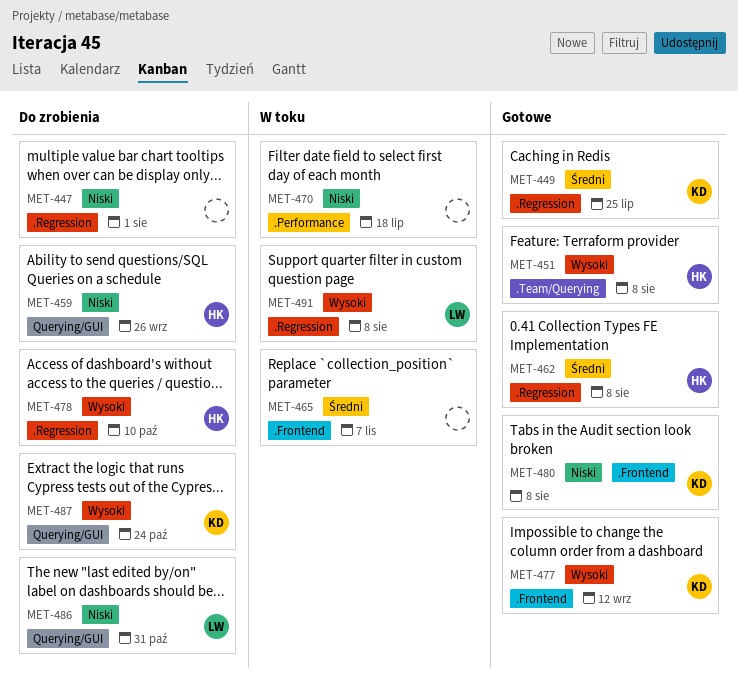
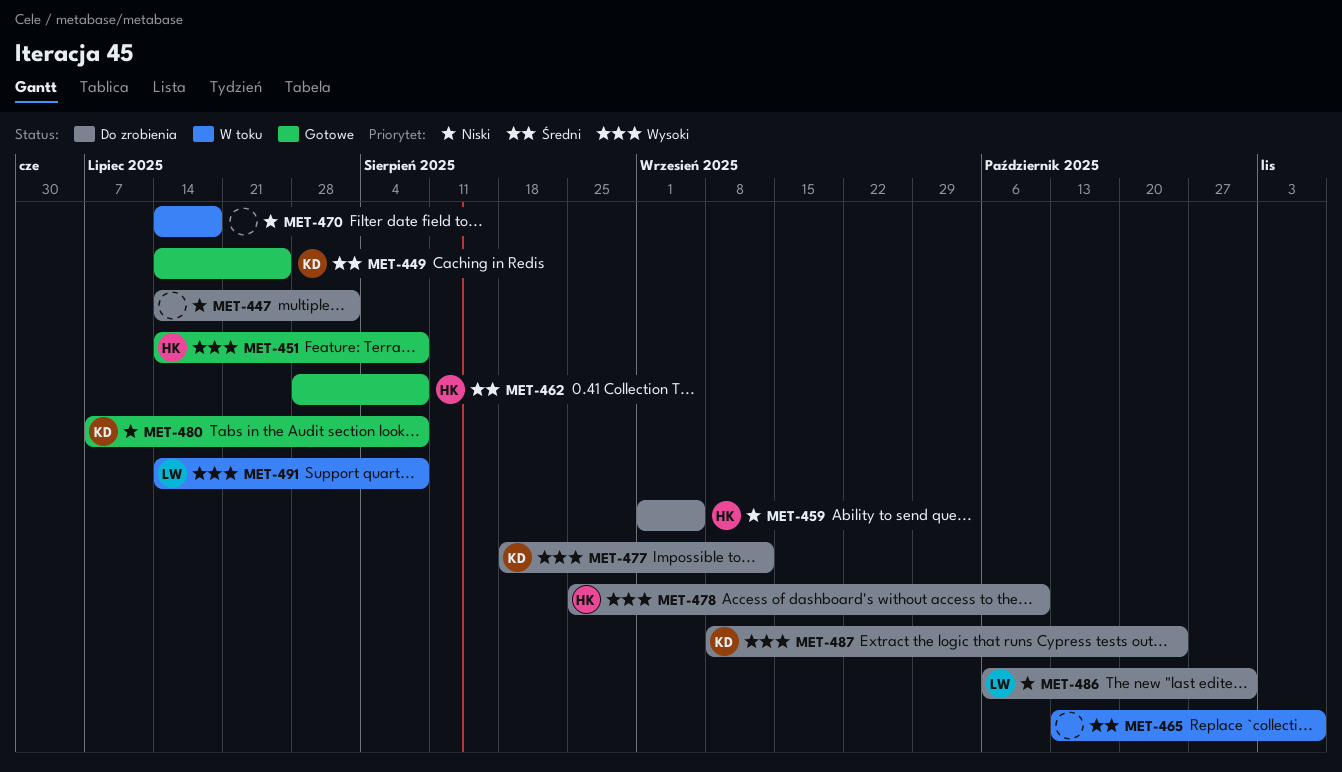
MET-459, due: Sep 26 -> Sep 5
MET-477, status: Gotowe -> Do zrobienia

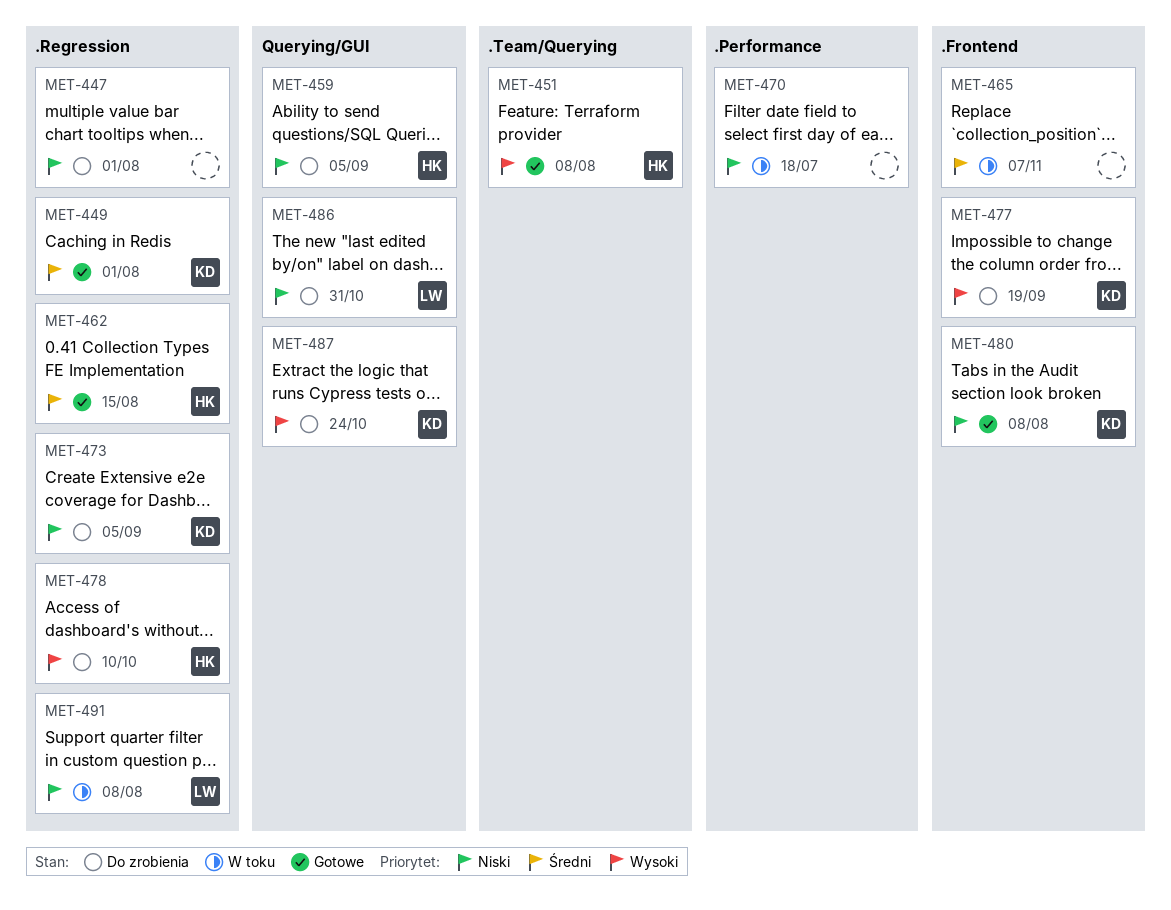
MET-449, due: Jul 25 -> Aug 1
MET-462, due: Aug 8 -> Aug 15
MET-473: none -> present
MET-477, due: Sep 12 -> Sep 19
MET-491, priority: Wysoki -> Niski

